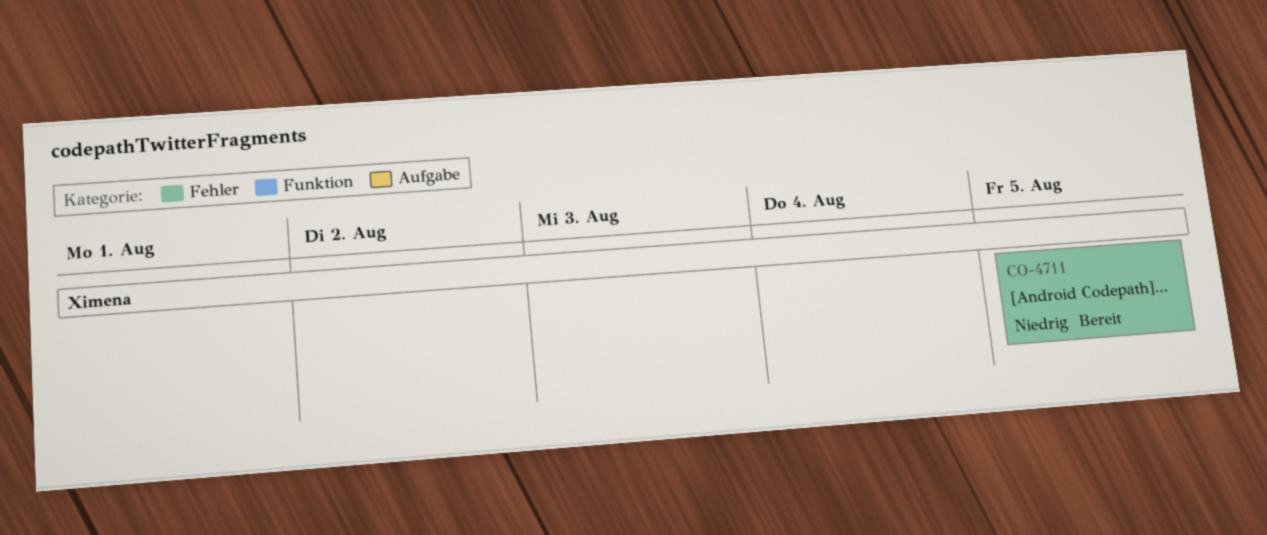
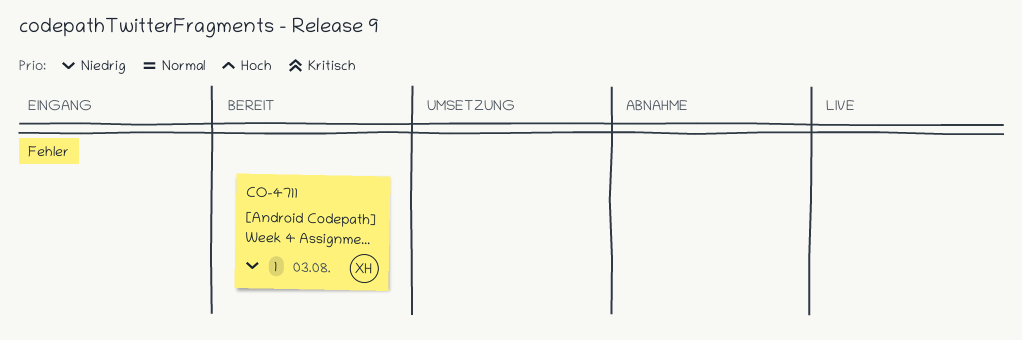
CO-4711, due: Aug 5 -> Aug 3

